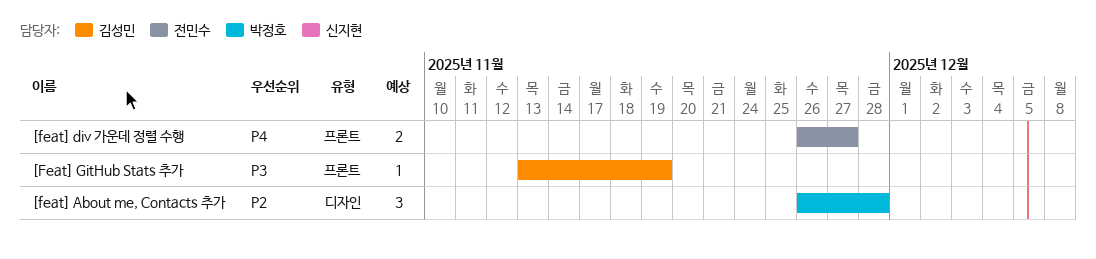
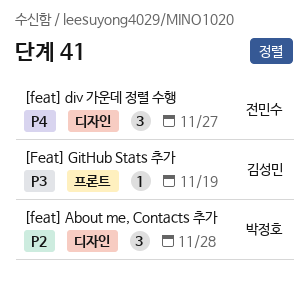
[feat] div 가운데 정렬 수행, label: 프론트 -> 디자인
[feat] div 가운데 정렬 수행, estimate: 2 -> 3

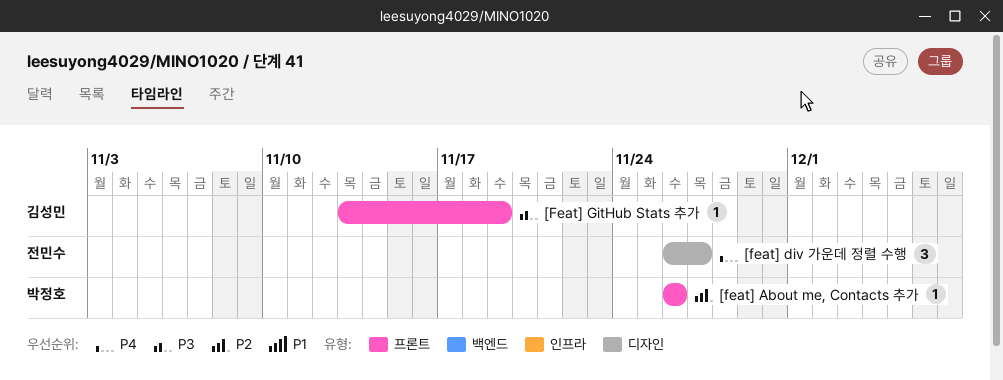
[feat] About me, Contacts 추가, label: 디자인 -> 프론트
[feat] About me, Contacts 추가, estimate: 3 -> 1
[feat] About me, Contacts 추가, due: Nov 28 -> Nov 26

